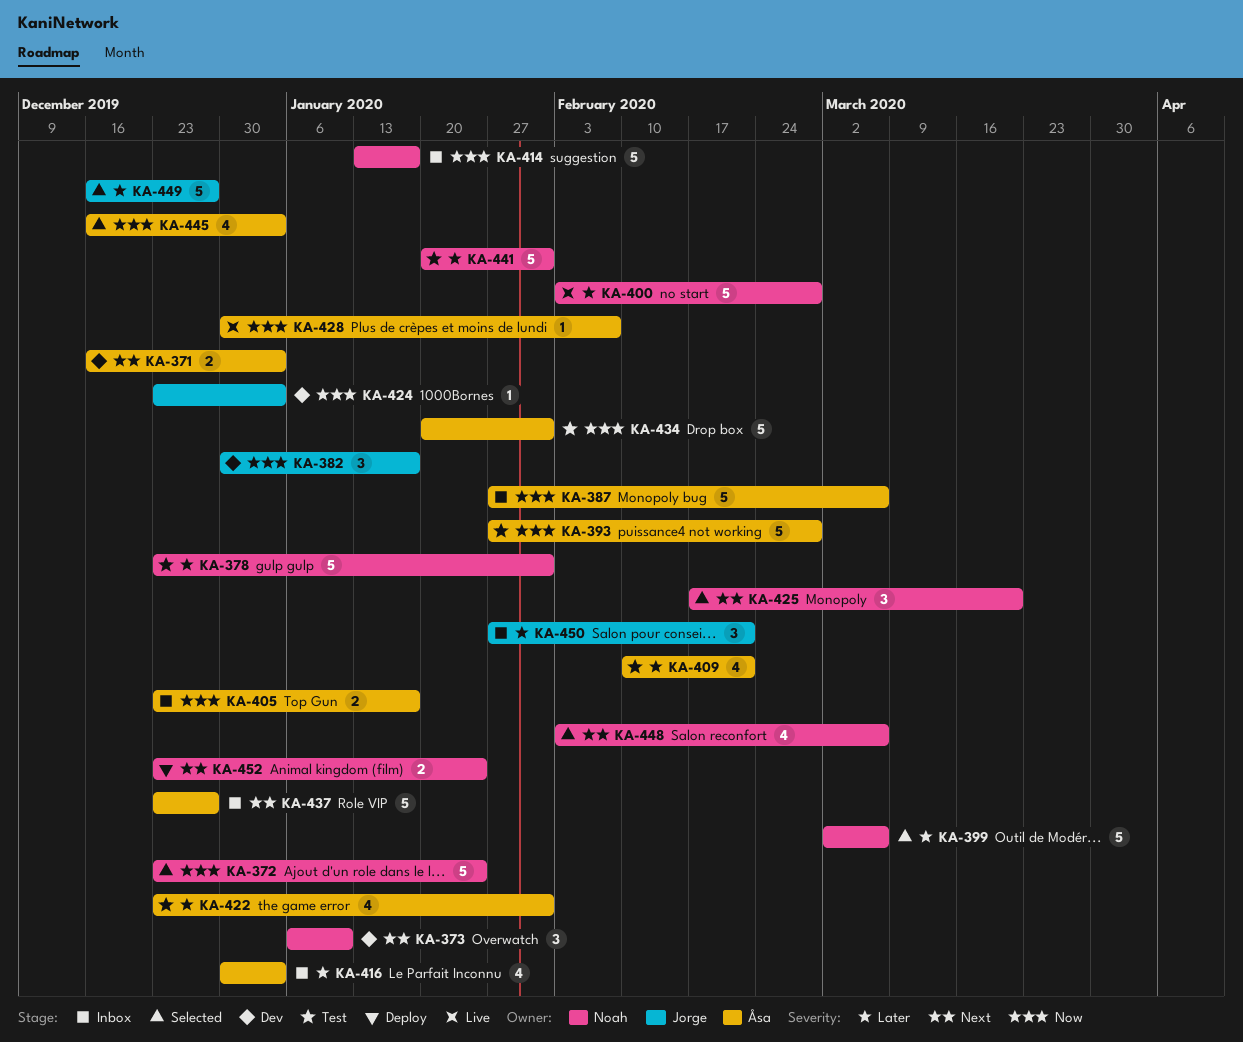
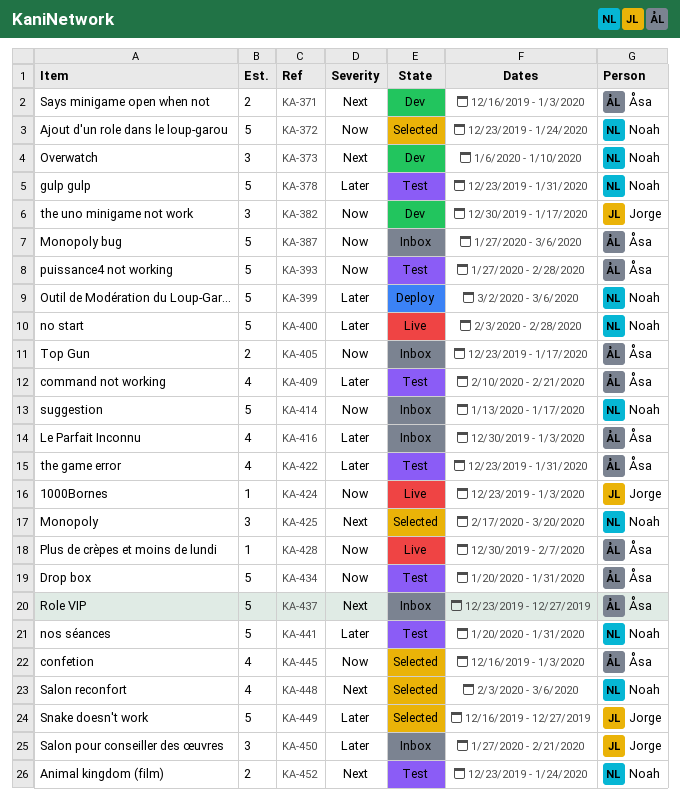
KA-399, status: Selected -> Deploy
KA-424, status: Dev -> Live
KA-452, status: Deploy -> Test

